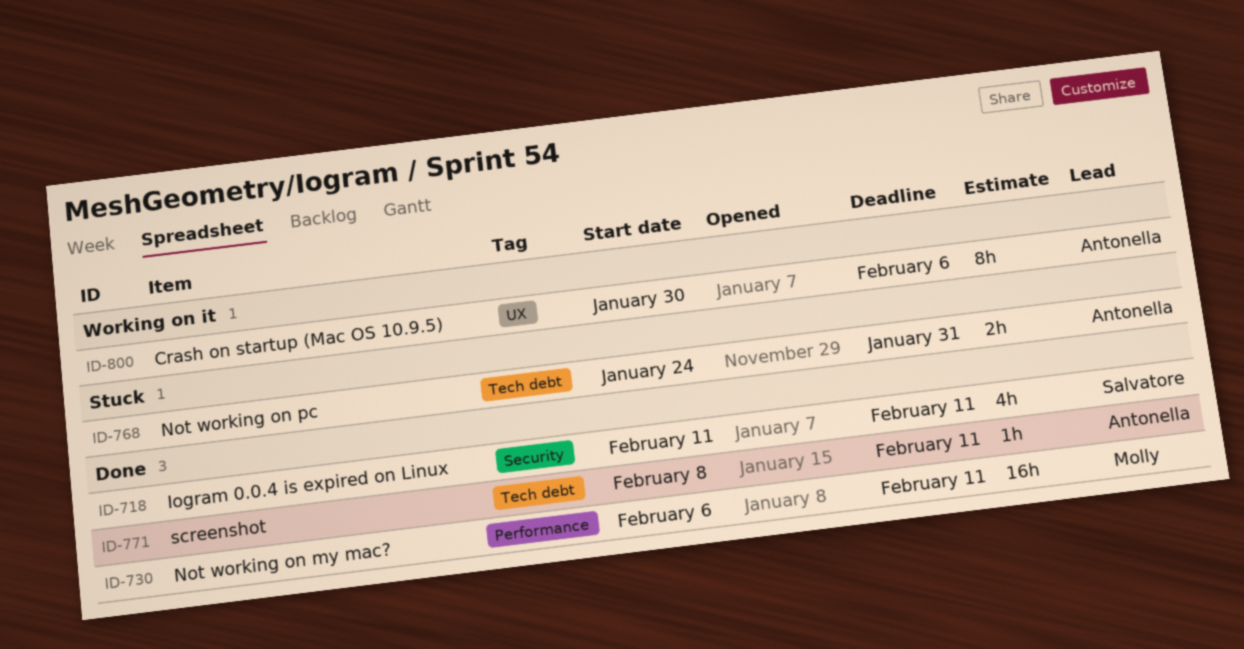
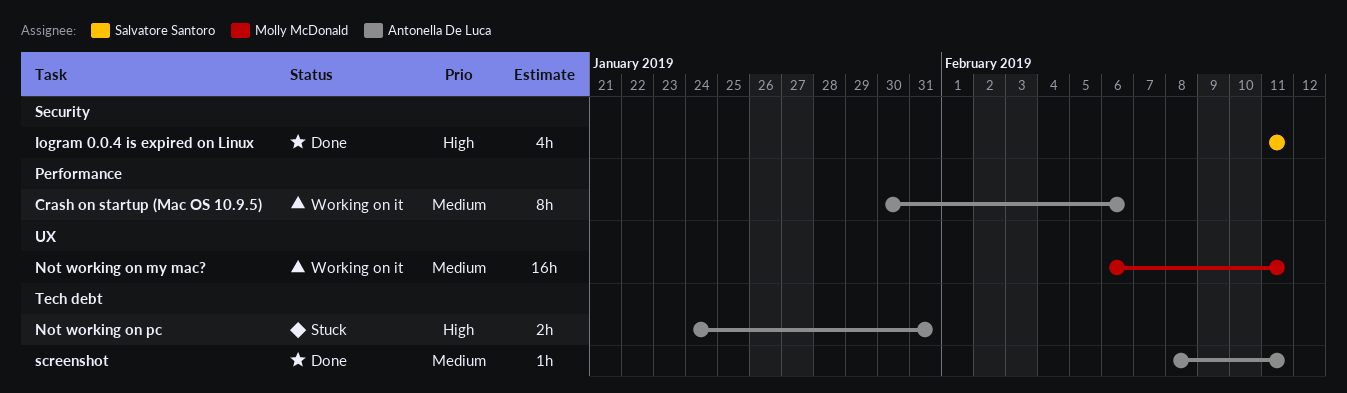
Crash on startup (Mac OS 10.9.5), label: UX -> Performance
Not working on my mac?, status: Done -> Working on it
Not working on my mac?, label: Performance -> UX

